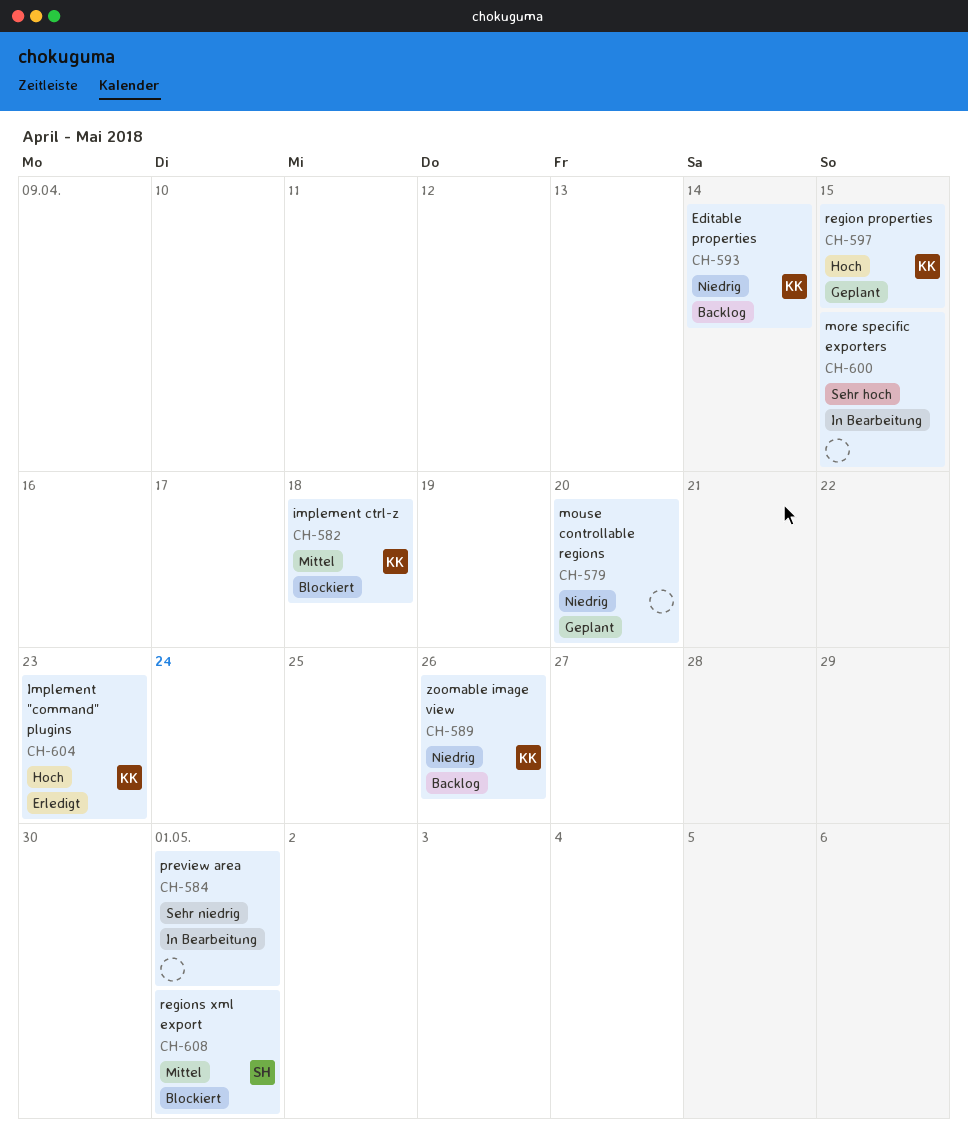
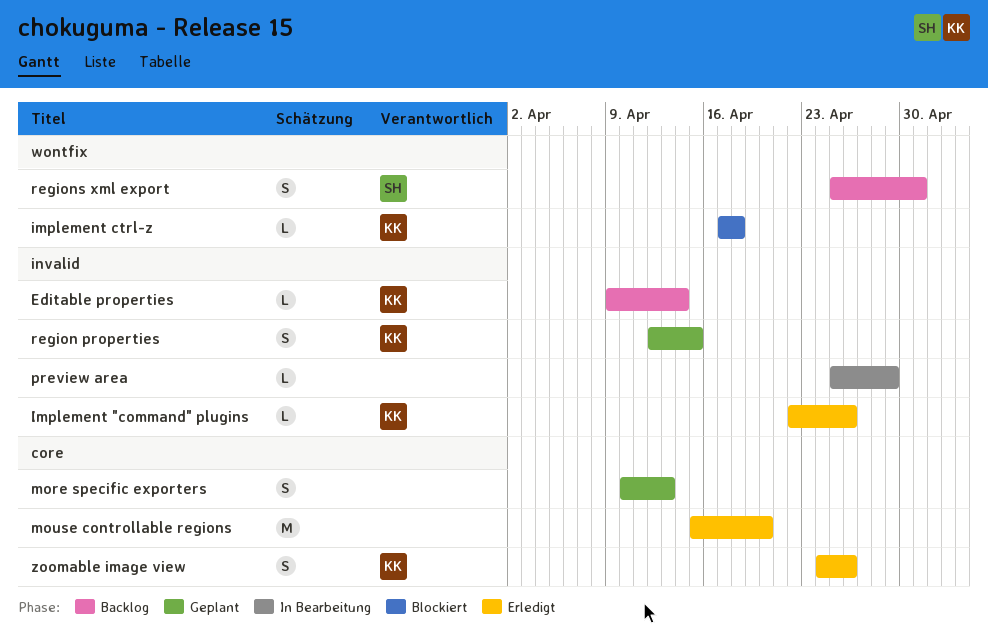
Implement "command" plugins, due: Apr 23 -> Apr 26
more specific exporters, status: In Bearbeitung -> Geplant
more specific exporters, due: Apr 15 -> Apr 13
mouse controllable regions, status: Geplant -> Erledigt
preview area, due: May 1 -> Apr 29
regions xml export, status: Blockiert -> Backlog
zoomable image view, status: Backlog -> Erledigt

